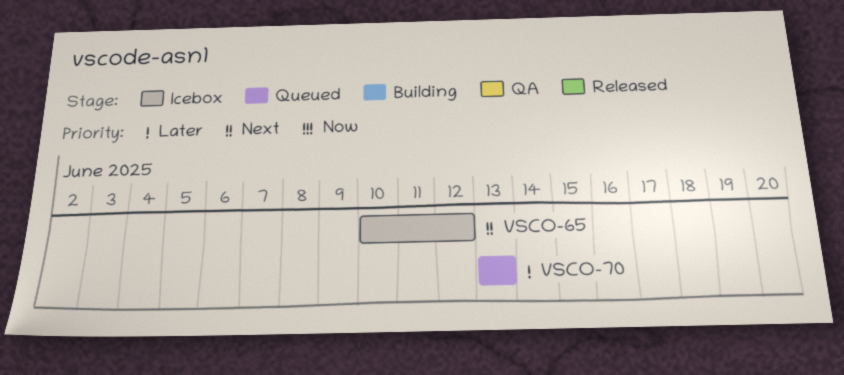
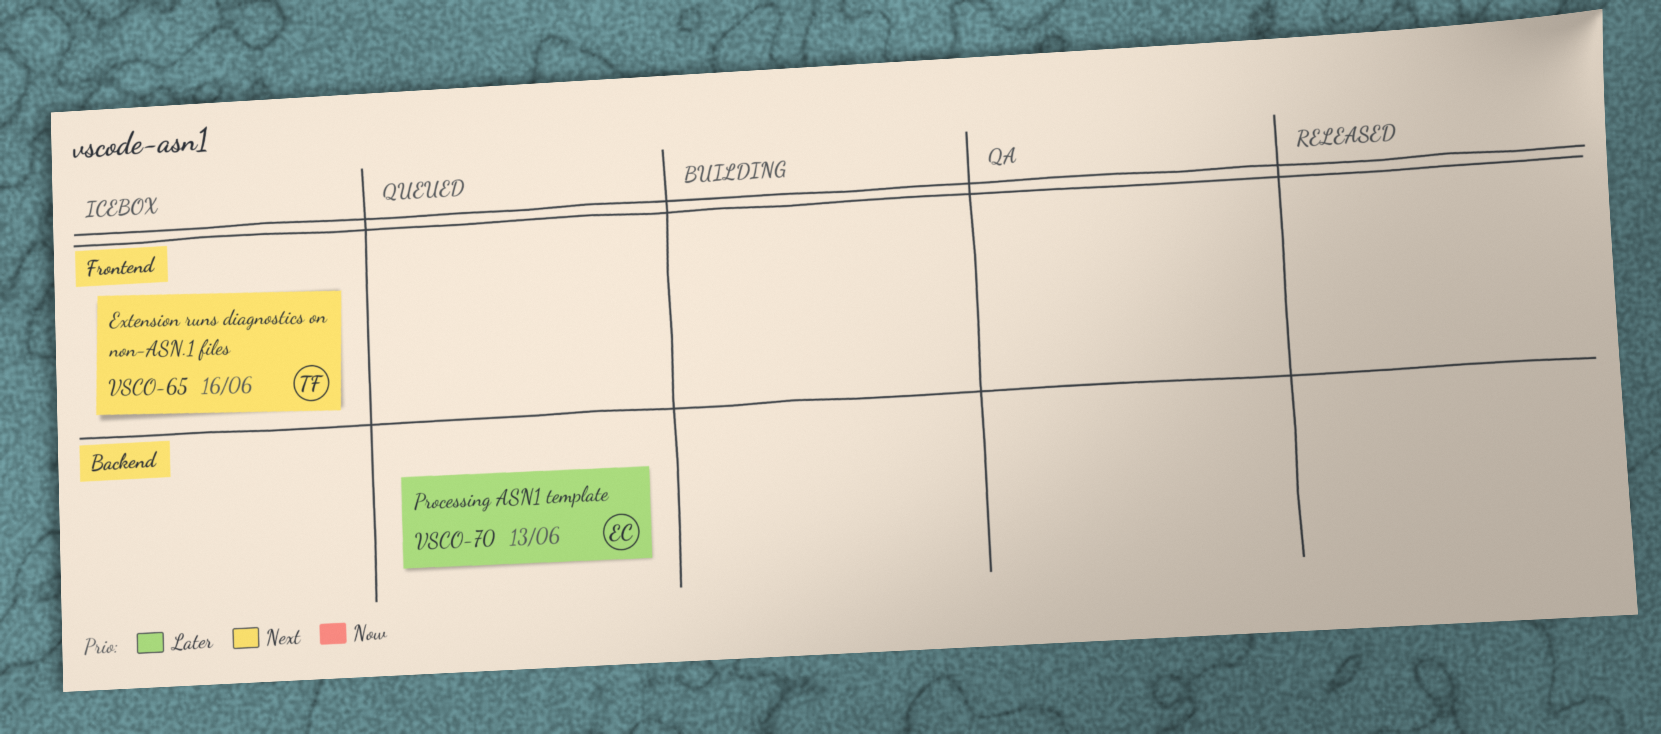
VSCO-65, due: Jun 12 -> Jun 16

